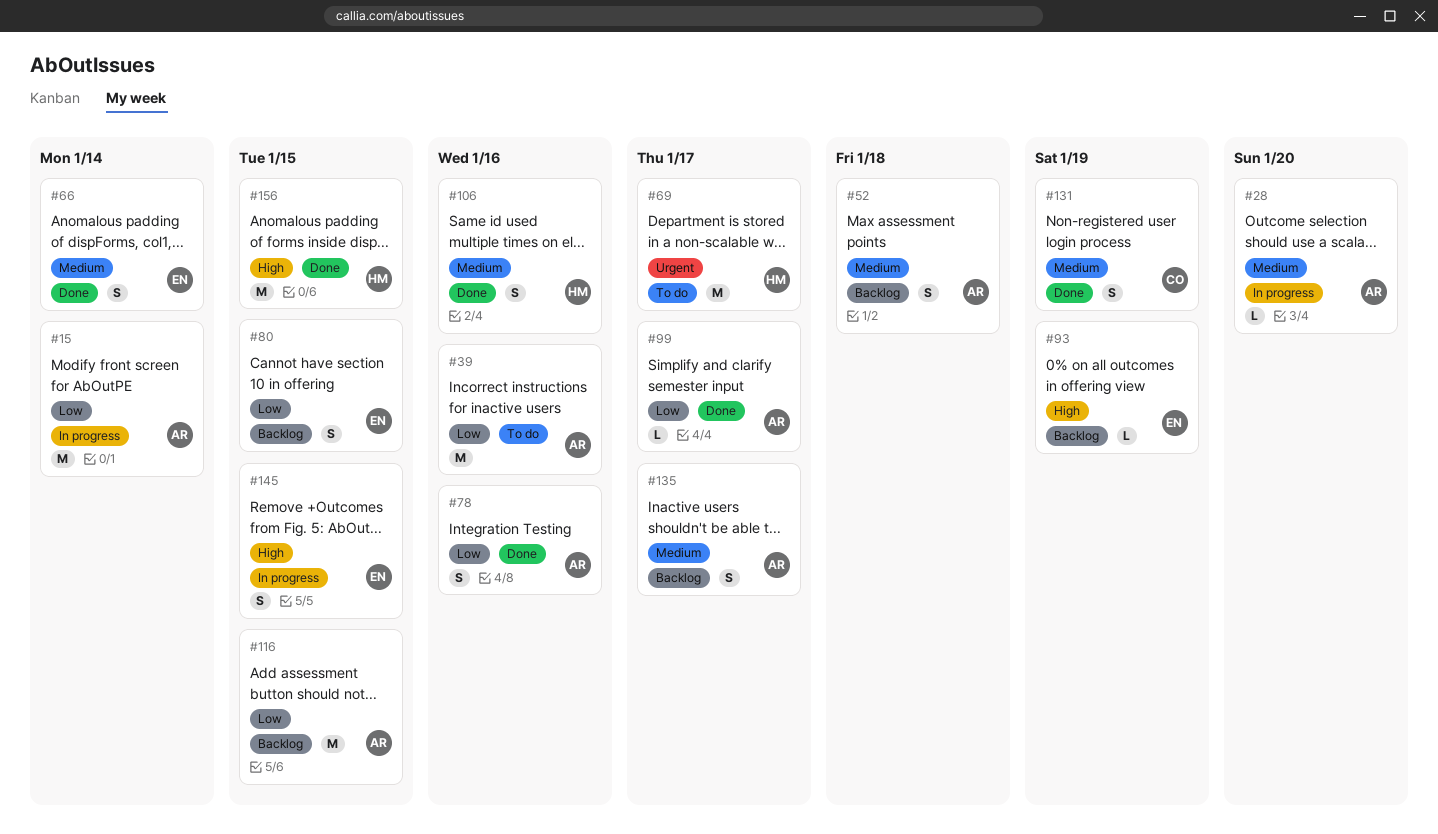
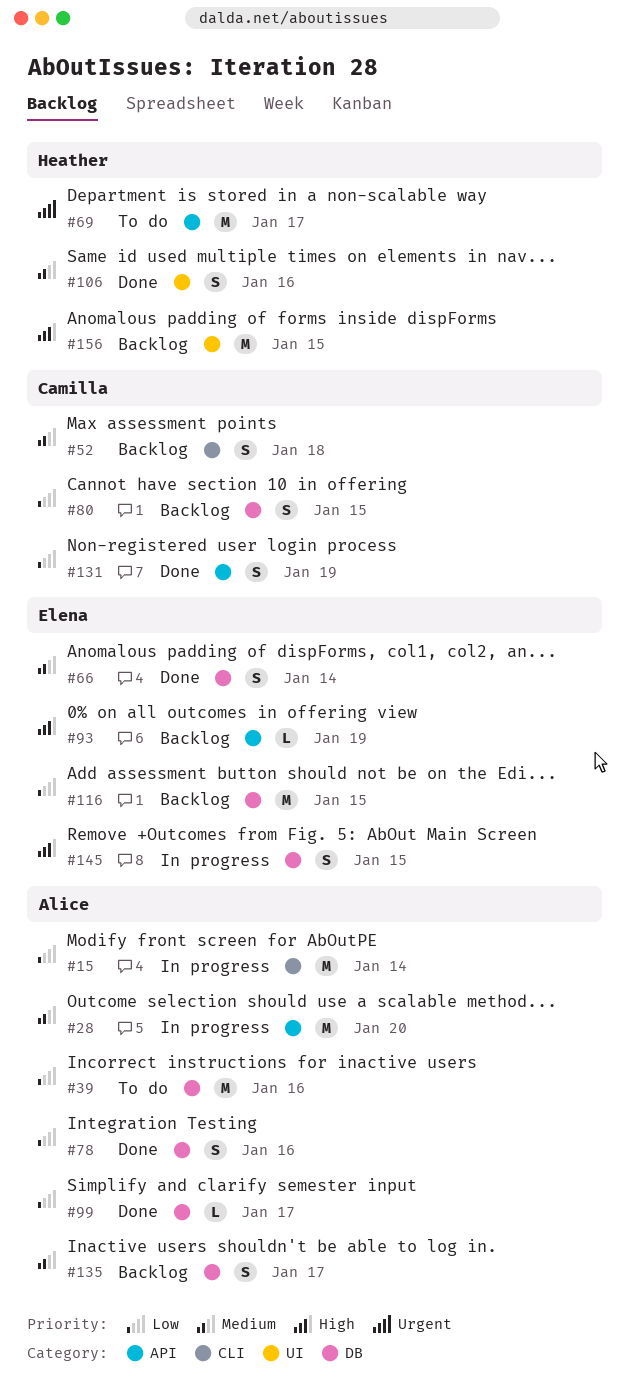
#28, estimate: L -> M
#52, owner: Alice -> Camilla
#80, owner: Elena -> Camilla
#116, owner: Alice -> Elena
#131, priority: Medium -> Low
#156, status: Done -> Backlog

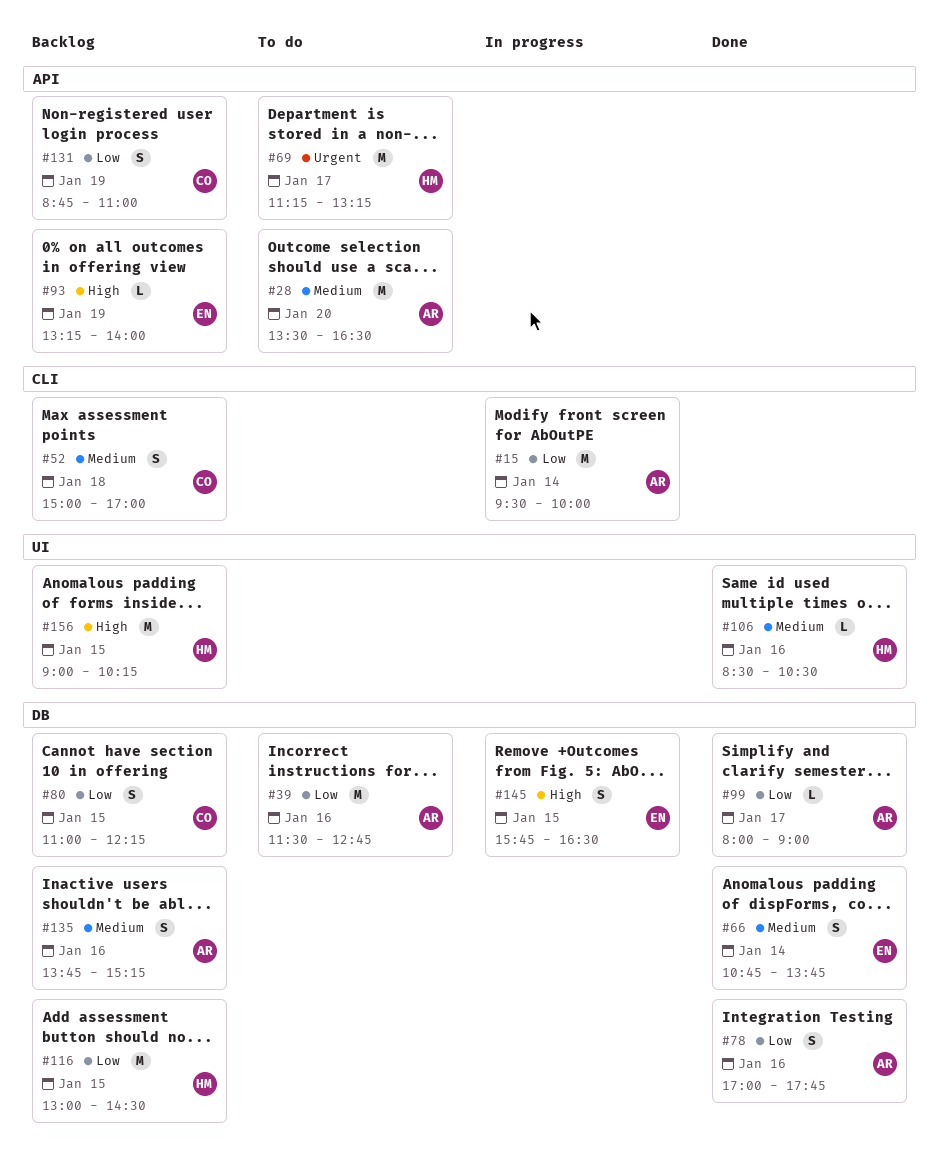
#28, status: In progress -> To do
#106, estimate: S -> L
#116, owner: Elena -> Heather
#131, status: Done -> Backlog
#135, day: Jan 17 -> Jan 16

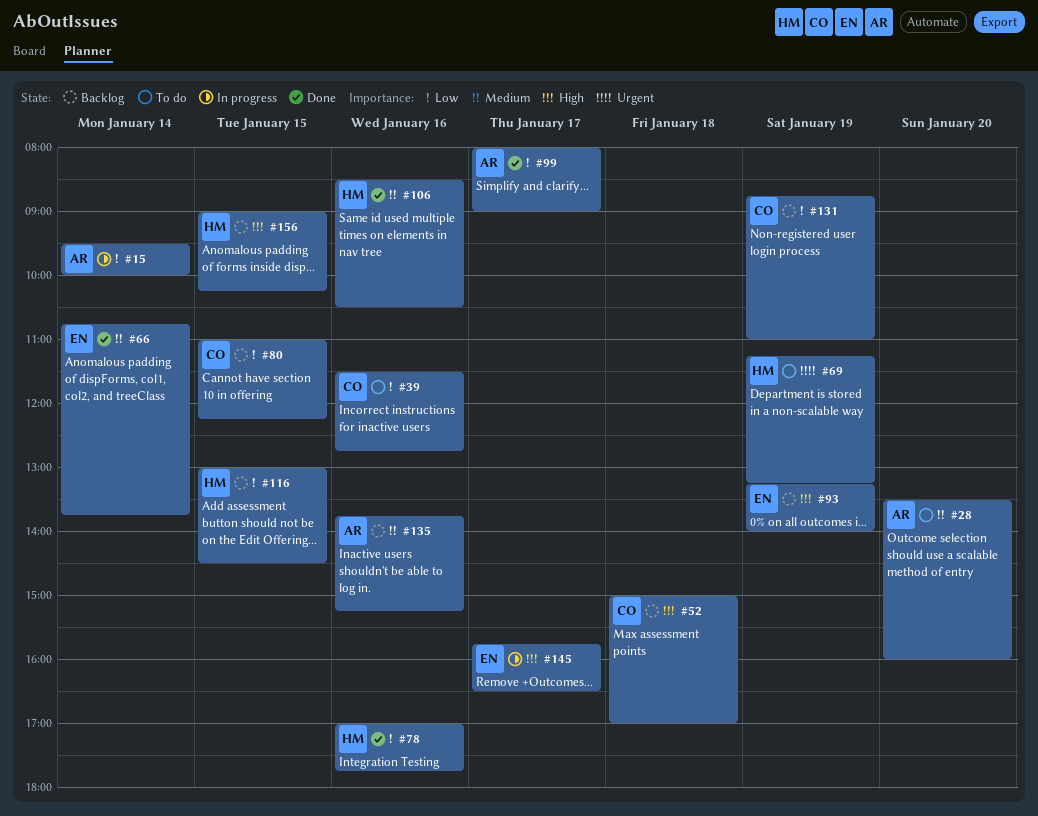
#28, ends: 16:30 -> 16:00
#39, owner: AR -> CO
#52, priority: Medium -> High
#69, day: Jan 17 -> Jan 19
#78, owner: AR -> HM
#145, day: Jan 15 -> Jan 17

